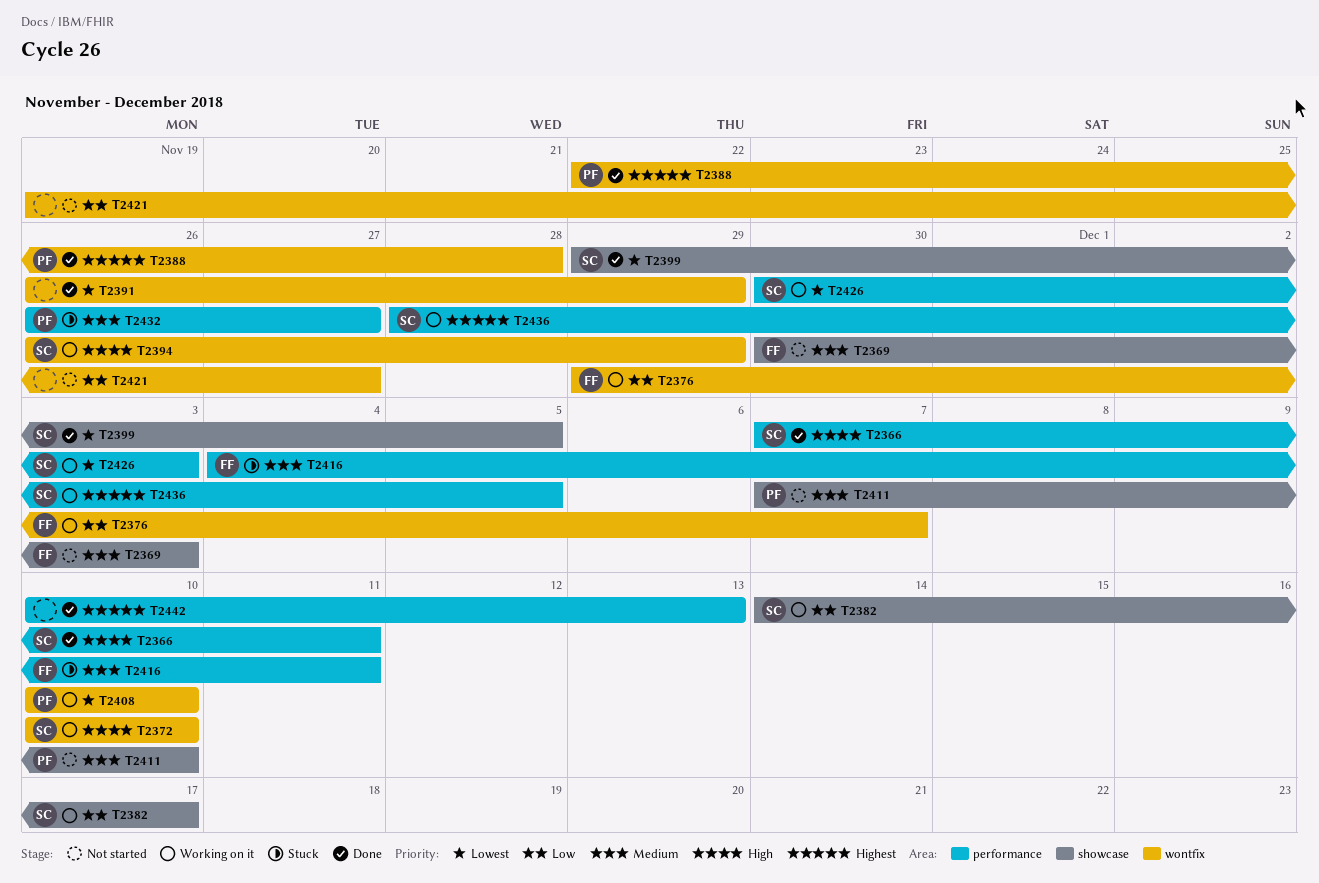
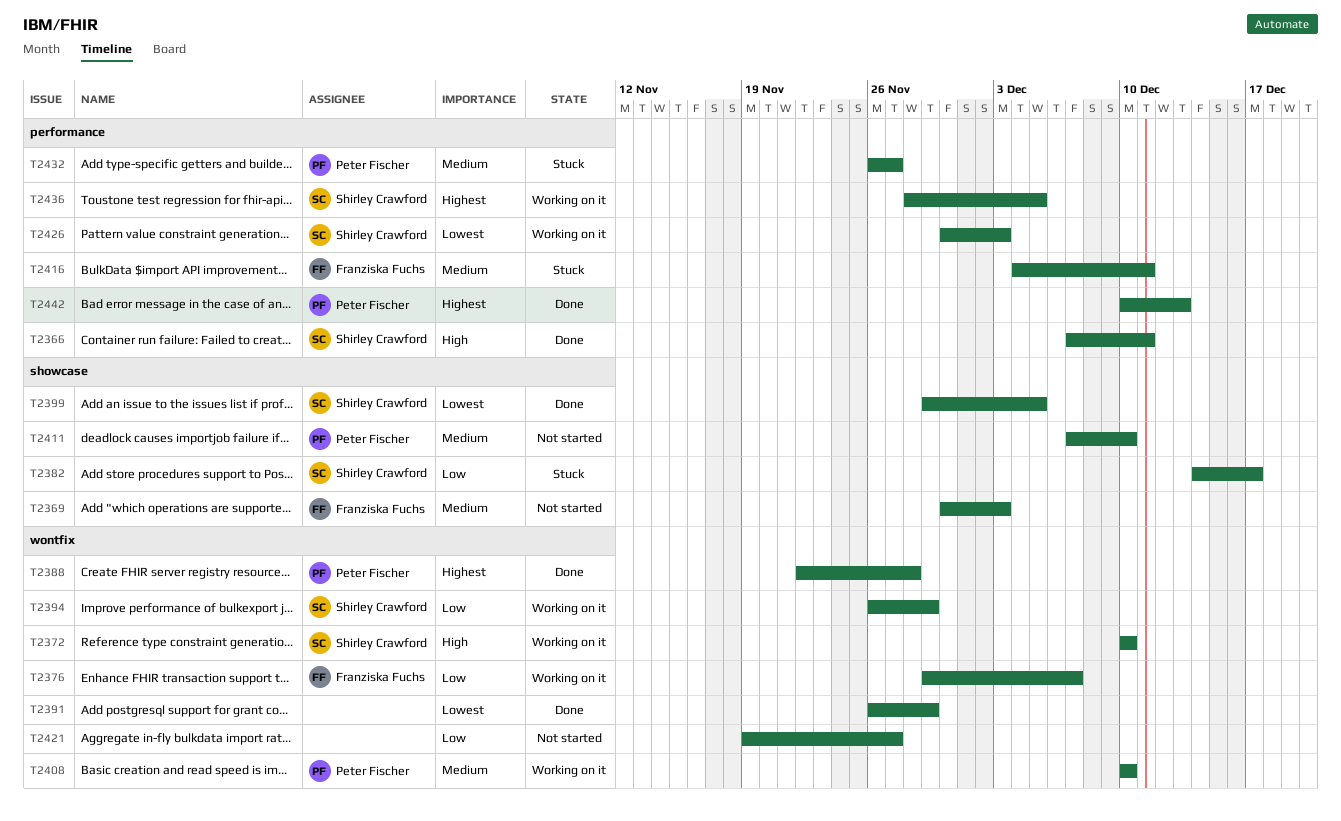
T2382, status: Working on it -> Stuck
T2394, priority: High -> Low
T2408, priority: Lowest -> Medium
T2442, owner: none -> Peter Fischer

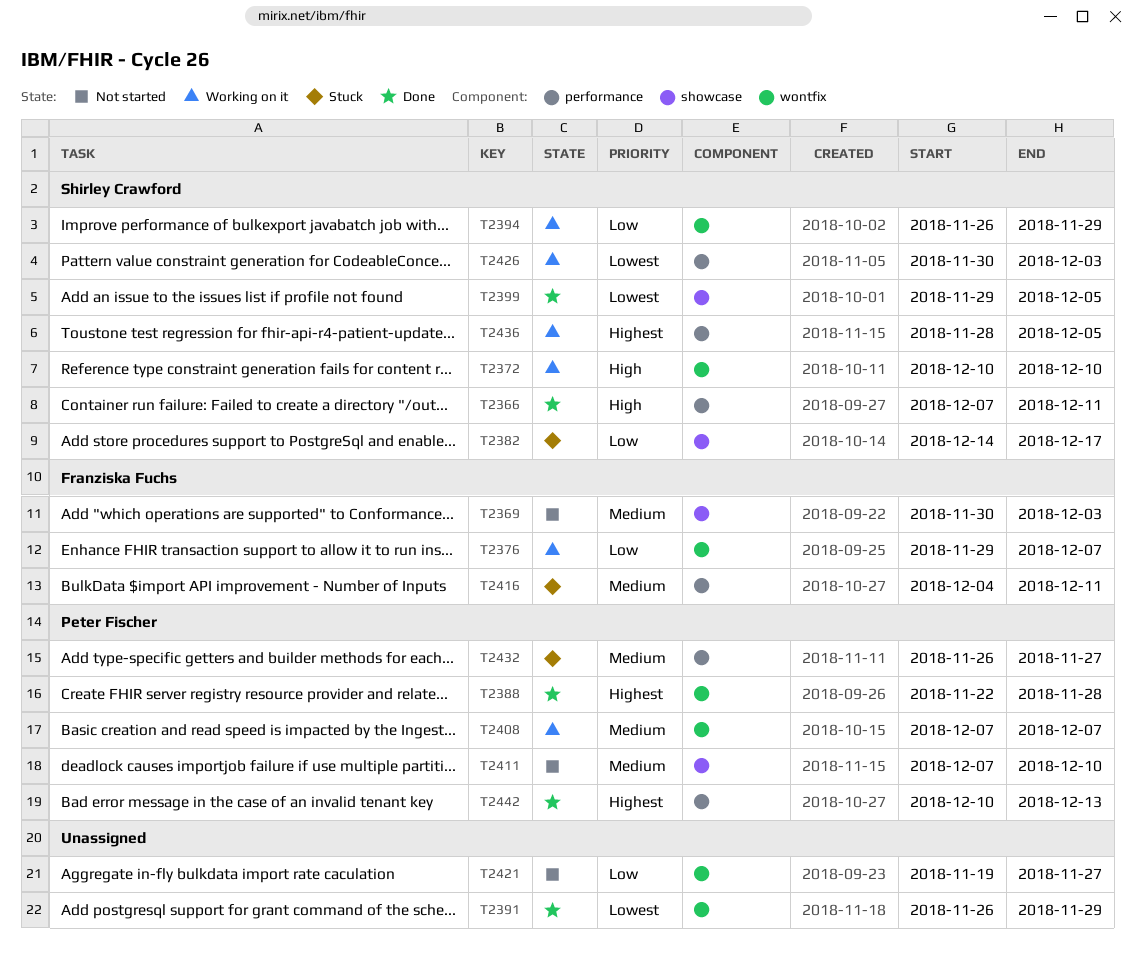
T2408, start: Dec 10 -> Dec 7
T2408, due: Dec 10 -> Dec 7

